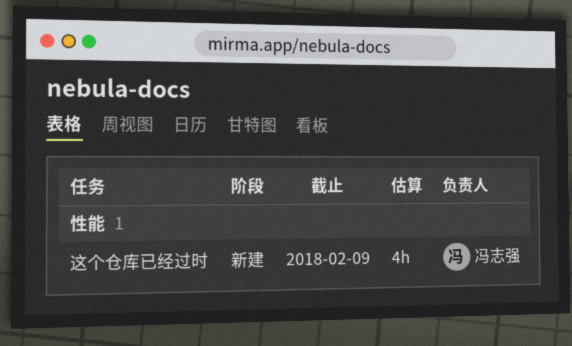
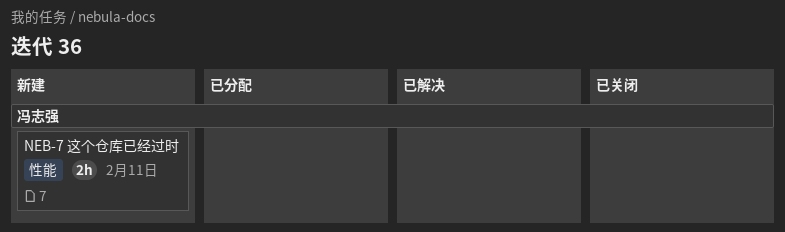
这个仓库已经过时, estimate: 4h -> 2h
这个仓库已经过时, due: Feb 9 -> Feb 11

